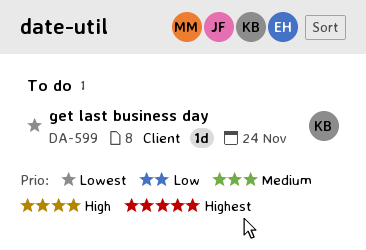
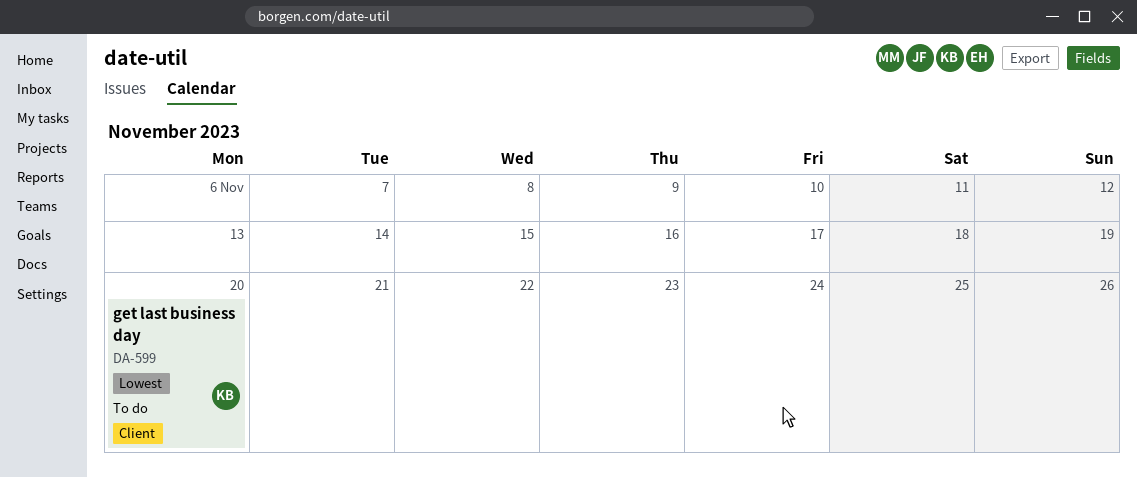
DA-599, due: Nov 24 -> Nov 20

